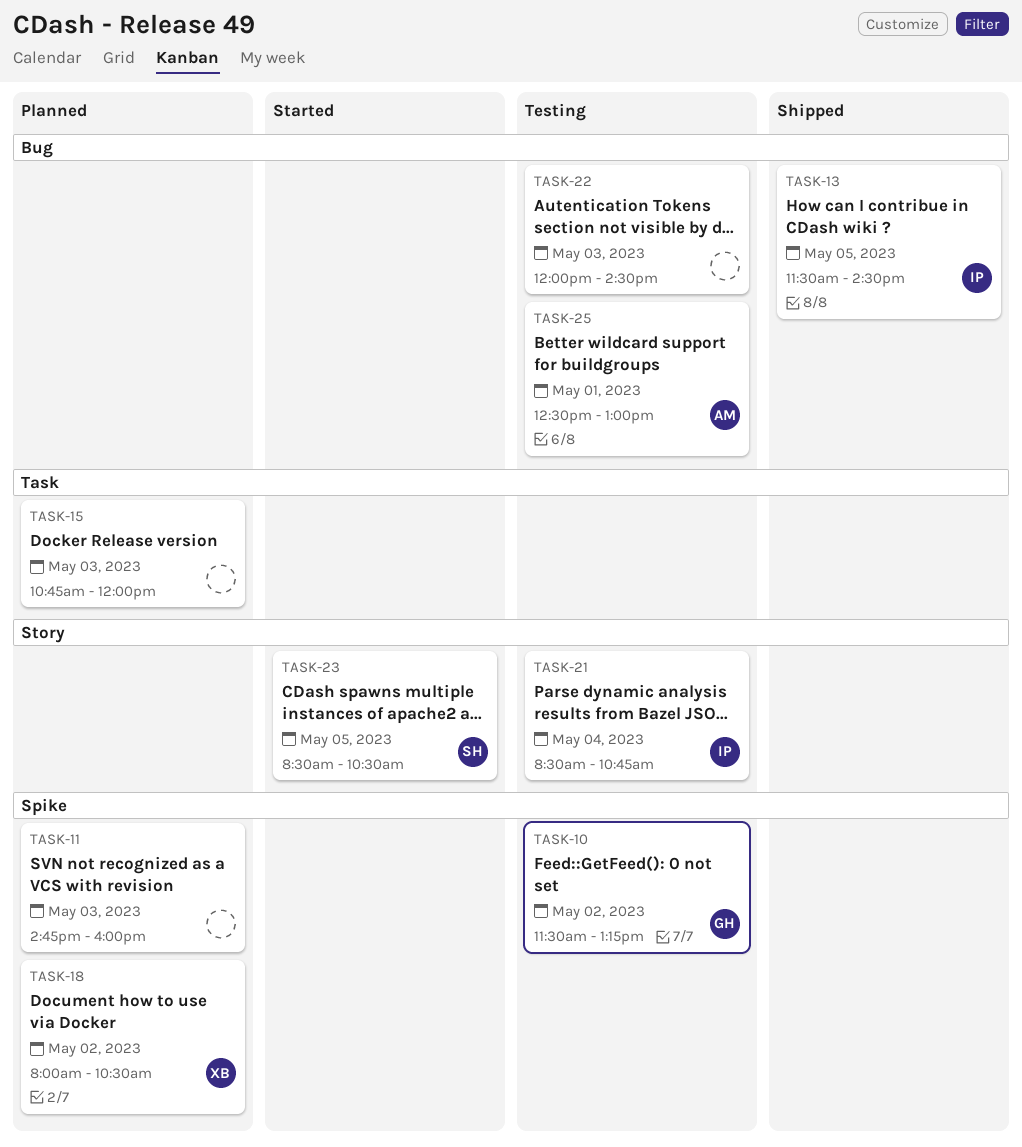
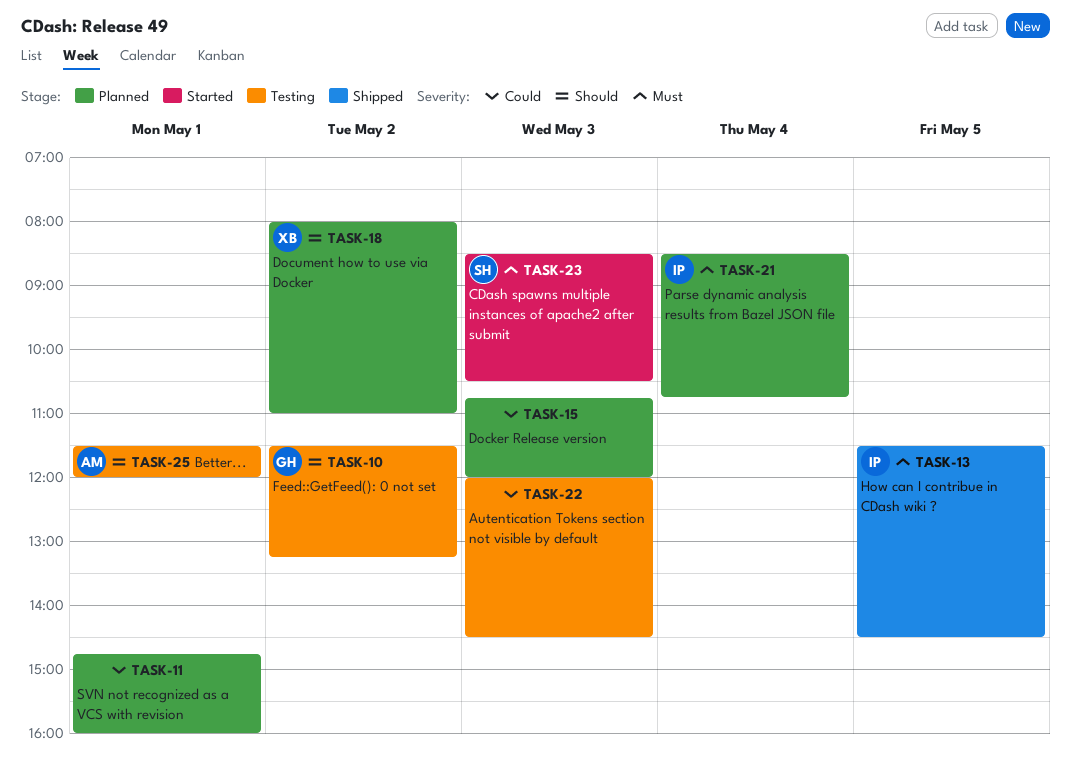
TASK-11, day: May 3 -> May 1
TASK-18, ends: 10:30 -> 11:00
TASK-21, status: Testing -> Planned
TASK-23, day: May 5 -> May 3
TASK-25, begins: 12:30 -> 11:30
TASK-25, ends: 13:00 -> 12:00

